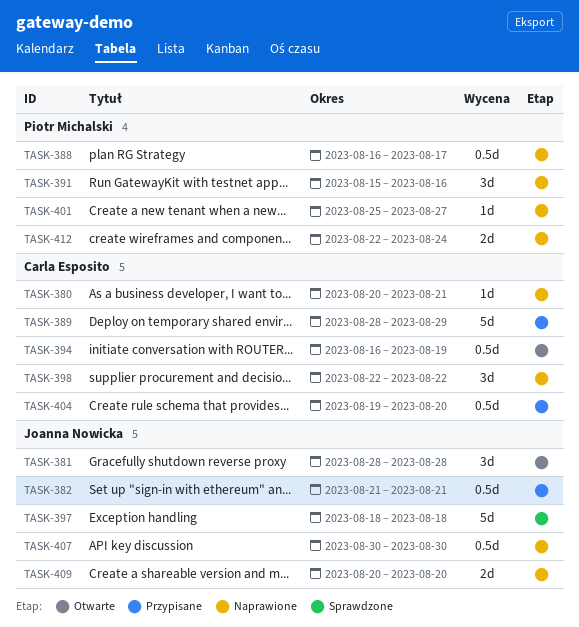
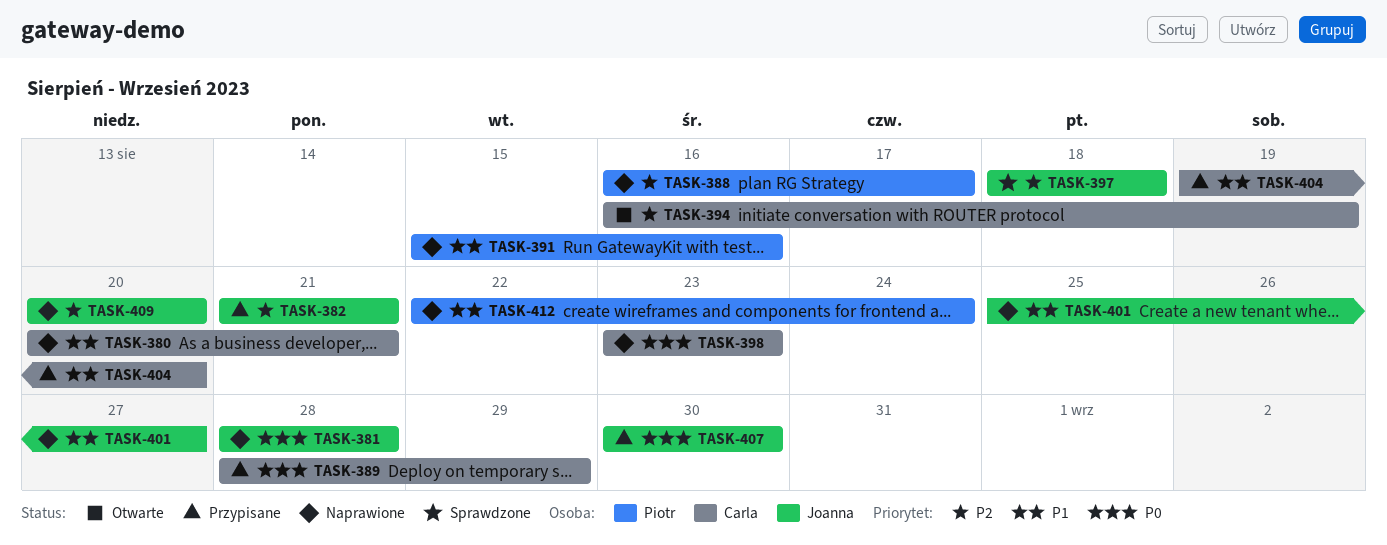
TASK-381, status: Otwarte -> Naprawione
TASK-398, start: Aug 22 -> Aug 23
TASK-398, due: Aug 22 -> Aug 23
TASK-401, owner: Piotr Michalski -> Joanna Nowicka
TASK-407, status: Naprawione -> Przypisane

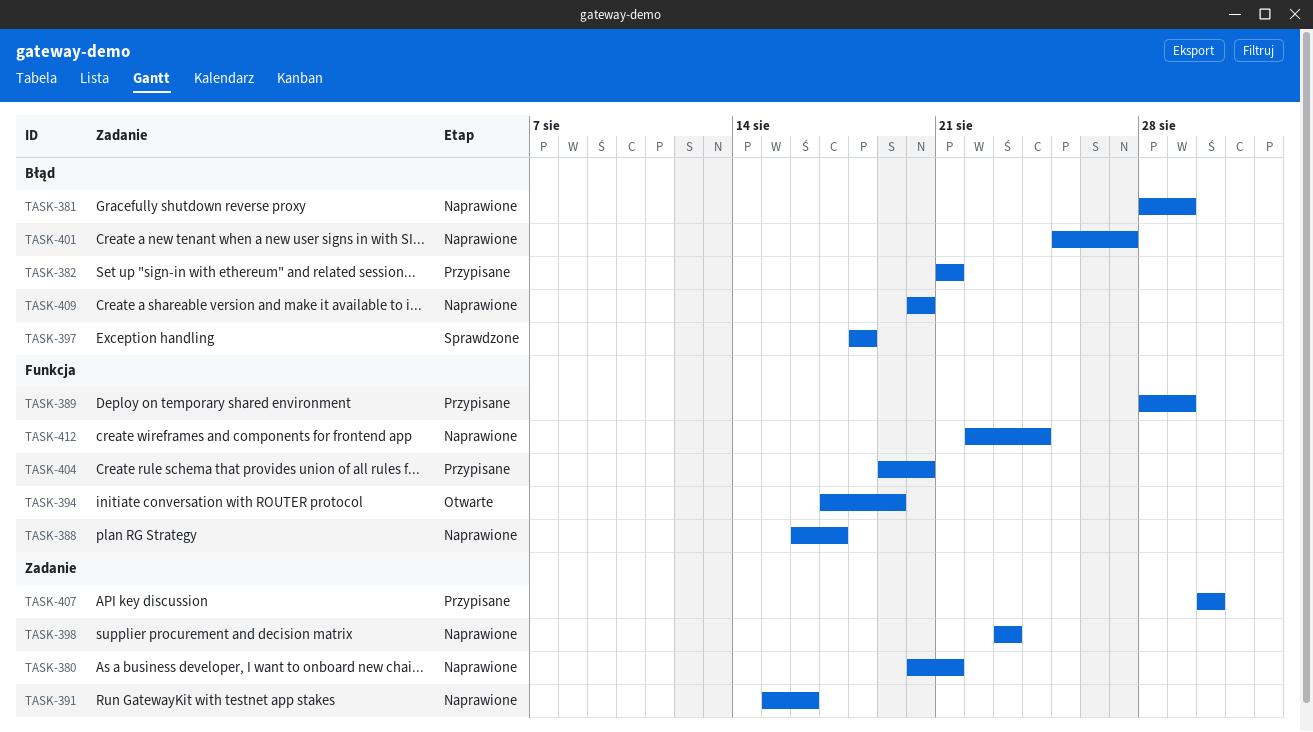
TASK-381, due: Aug 28 -> Aug 29
TASK-394, start: Aug 16 -> Aug 17

